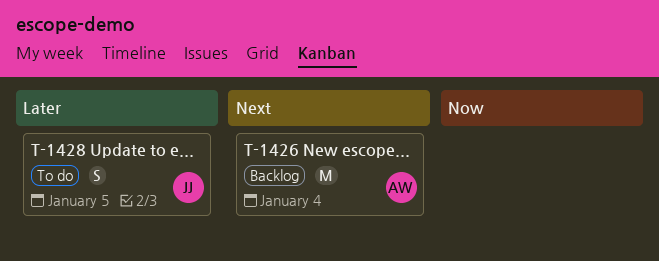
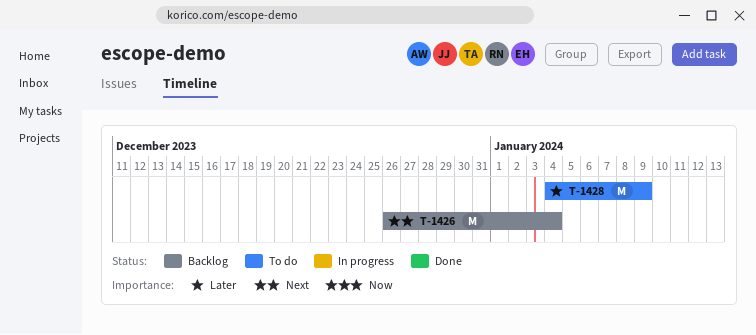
T-1428, estimate: S -> M
T-1428, due: Jan 5 -> Jan 9

